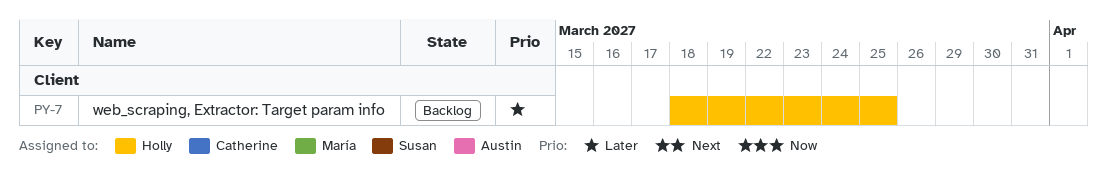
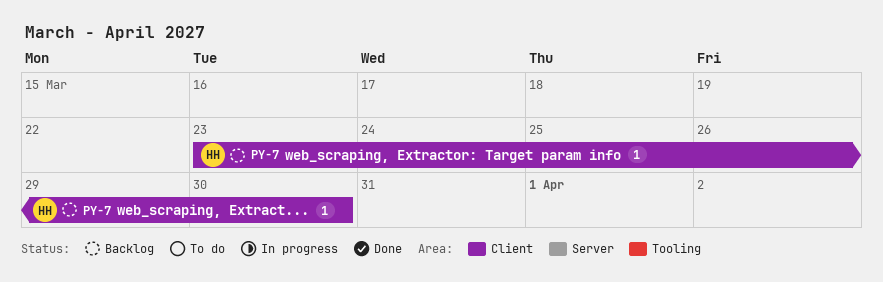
PY-7, start: Mar 18 -> Mar 23
PY-7, due: Mar 25 -> Mar 30

